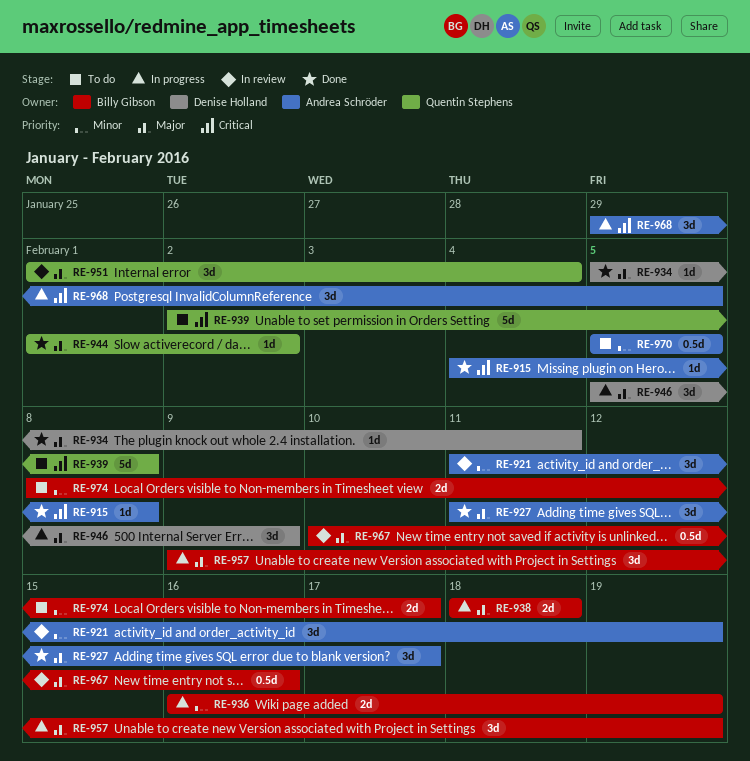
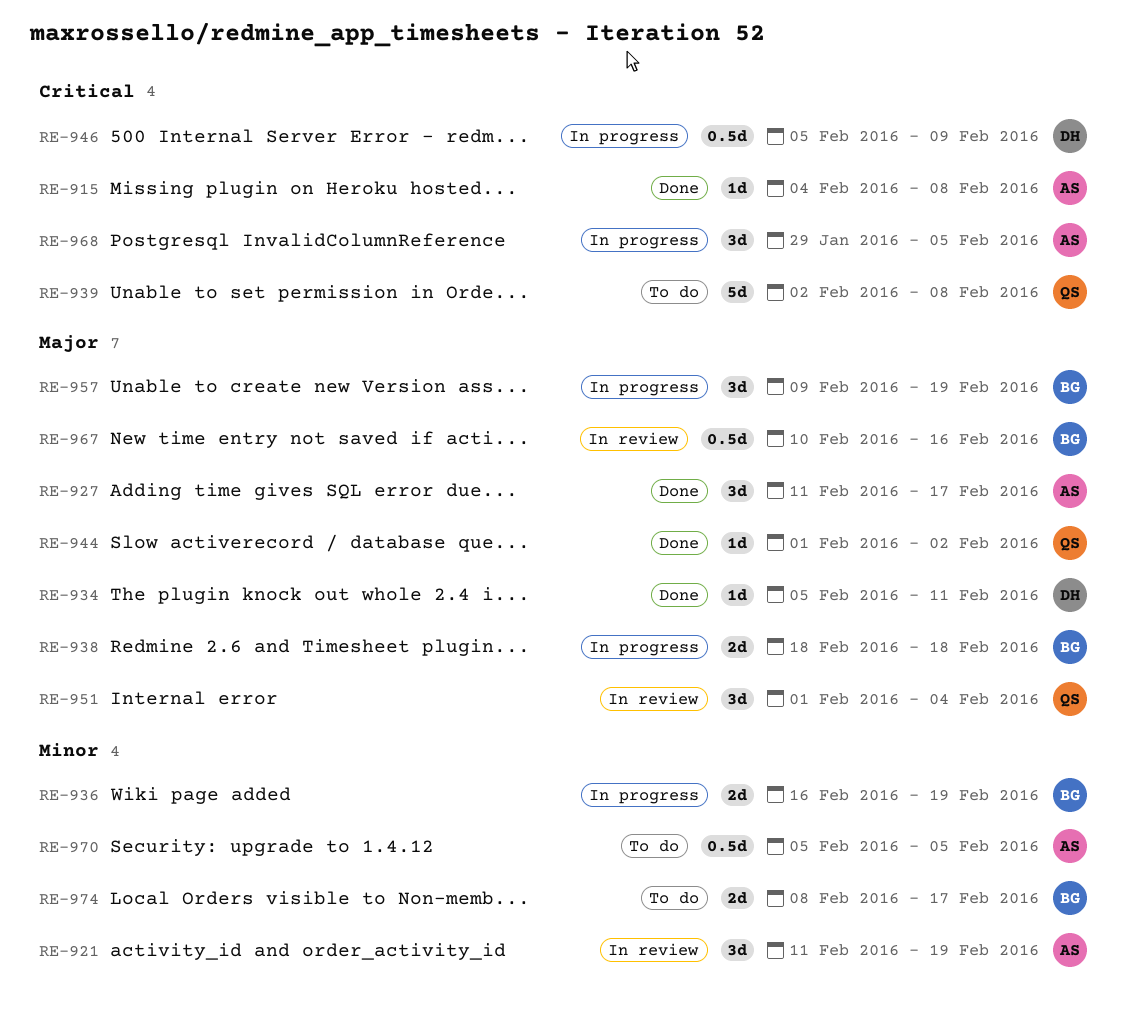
RE-946, priority: Major -> Critical
RE-946, estimate: 3d -> 0.5d

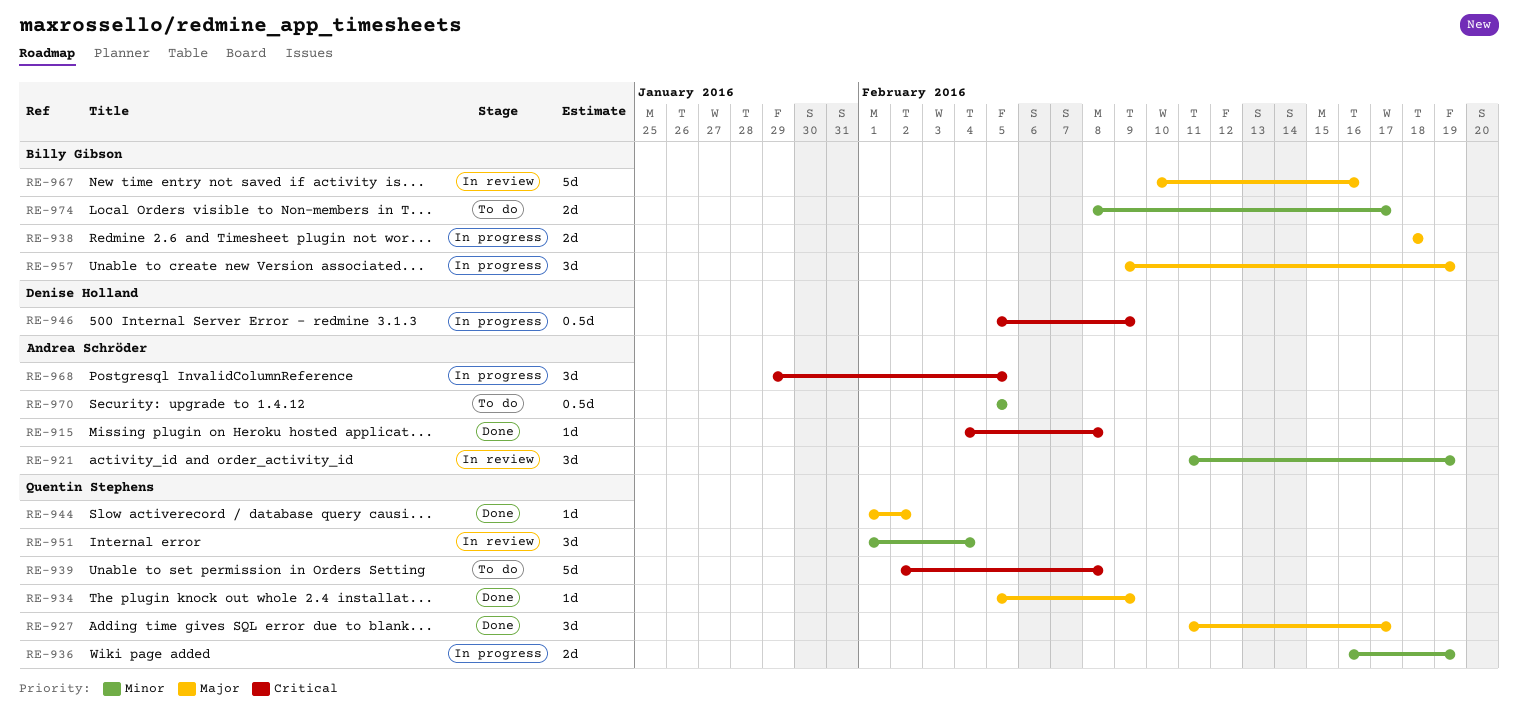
RE-927, owner: Andrea Schröder -> Quentin Stephens
RE-934, owner: Denise Holland -> Quentin Stephens
RE-934, due: Feb 11 -> Feb 9
RE-936, owner: Billy Gibson -> Quentin Stephens
RE-951, priority: Major -> Minor
RE-967, estimate: 0.5d -> 5d

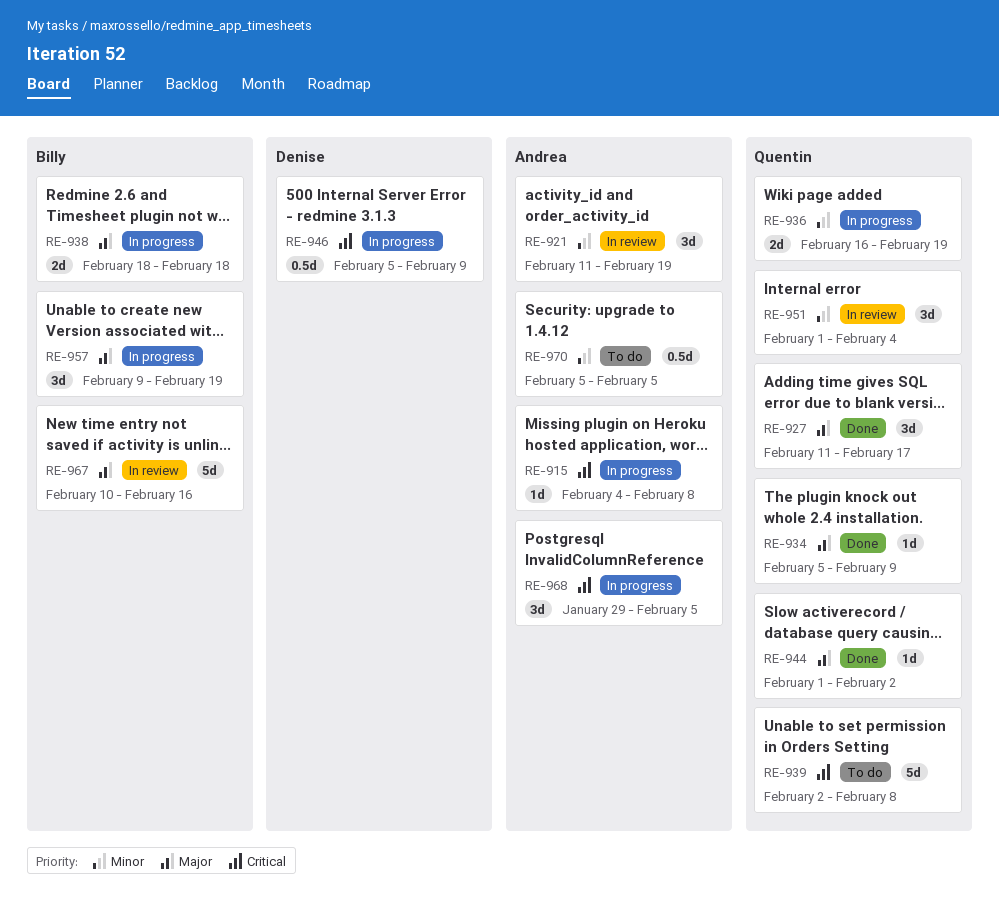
RE-915, status: Done -> In progress
RE-974: present -> none

